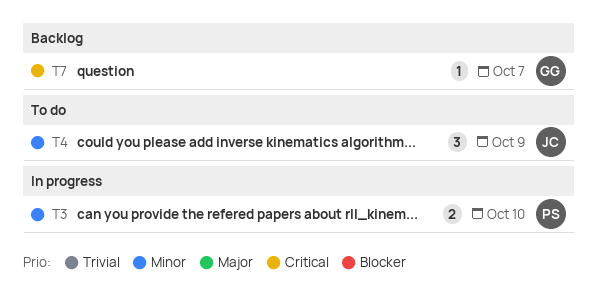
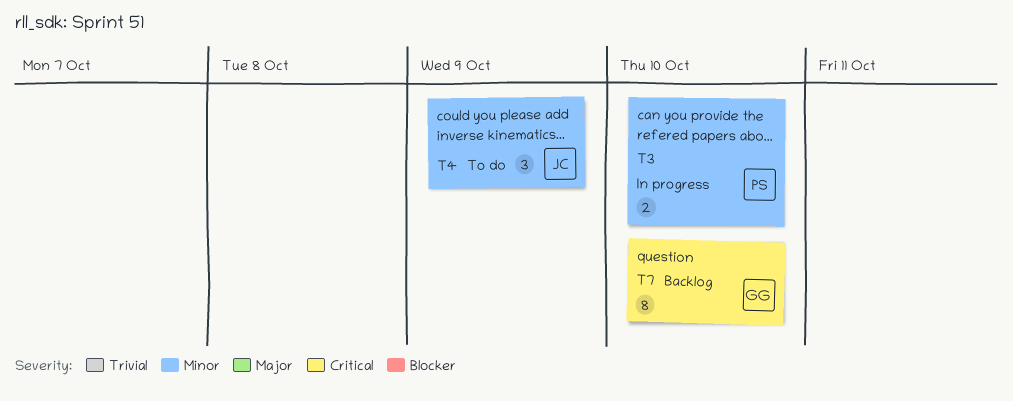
T7, estimate: 1 -> 8
T7, due: Oct 7 -> Oct 10

